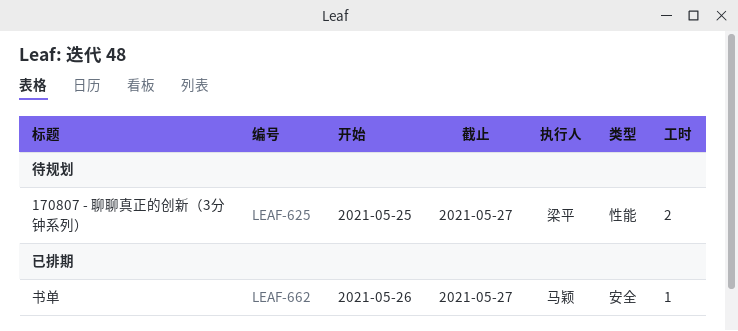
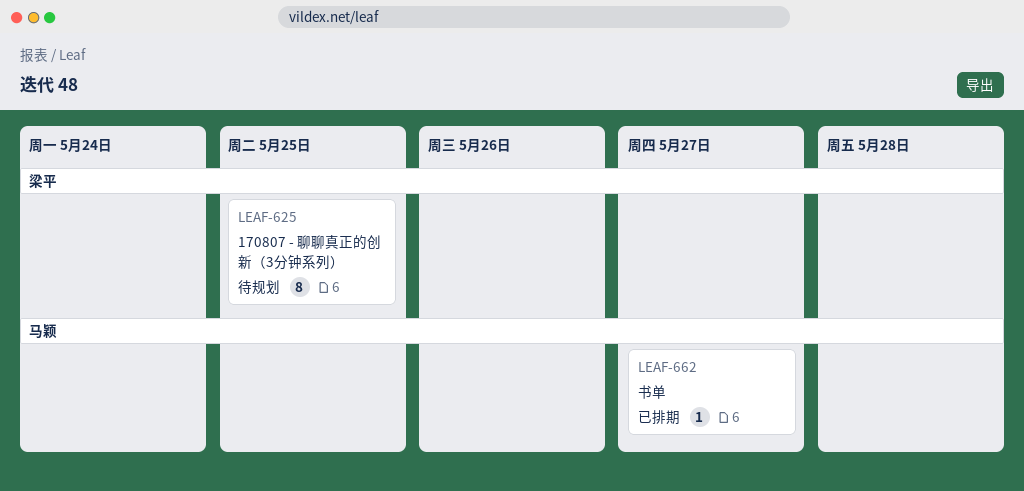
LEAF-625, estimate: 2 -> 8
LEAF-625, due: May 27 -> May 25

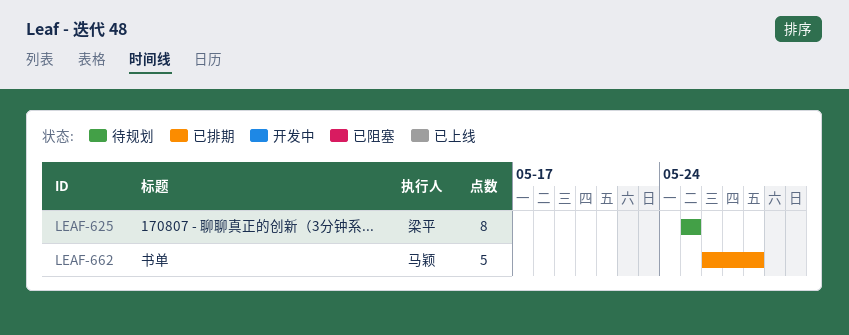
LEAF-662, estimate: 1 -> 5
LEAF-662, due: May 27 -> May 28

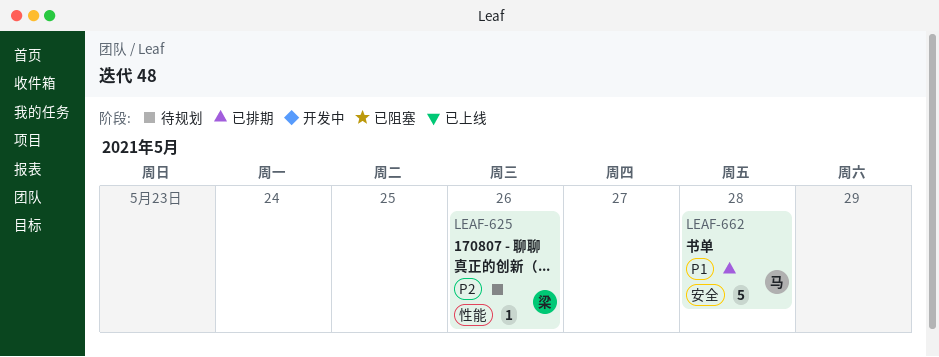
LEAF-625, estimate: 8 -> 1
LEAF-625, due: May 25 -> May 26

